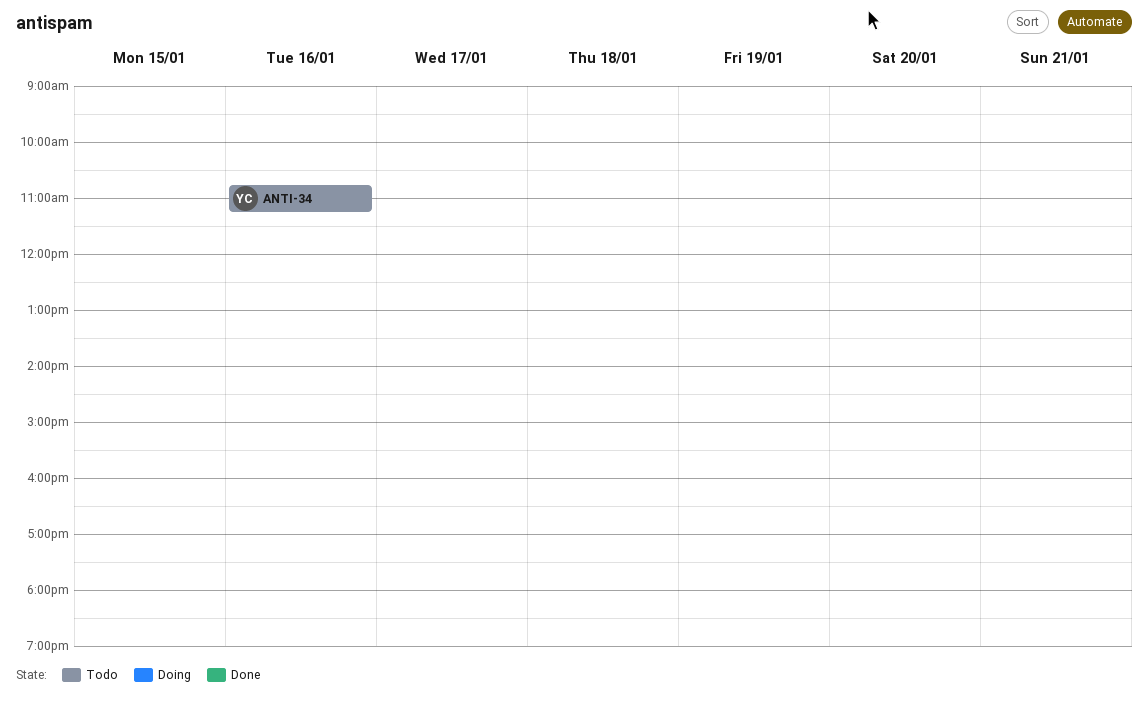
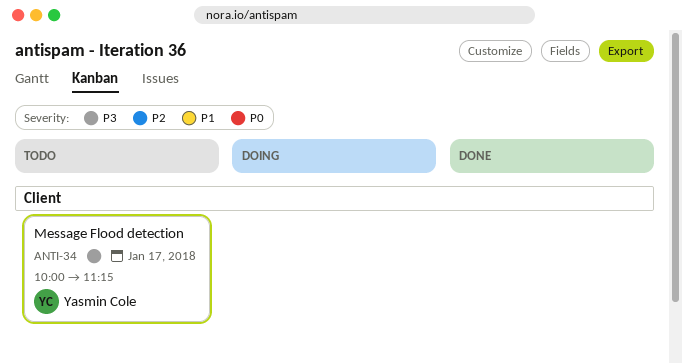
ANTI-34, day: Jan 16 -> Jan 17
ANTI-34, begins: 10:45 -> 10:00

